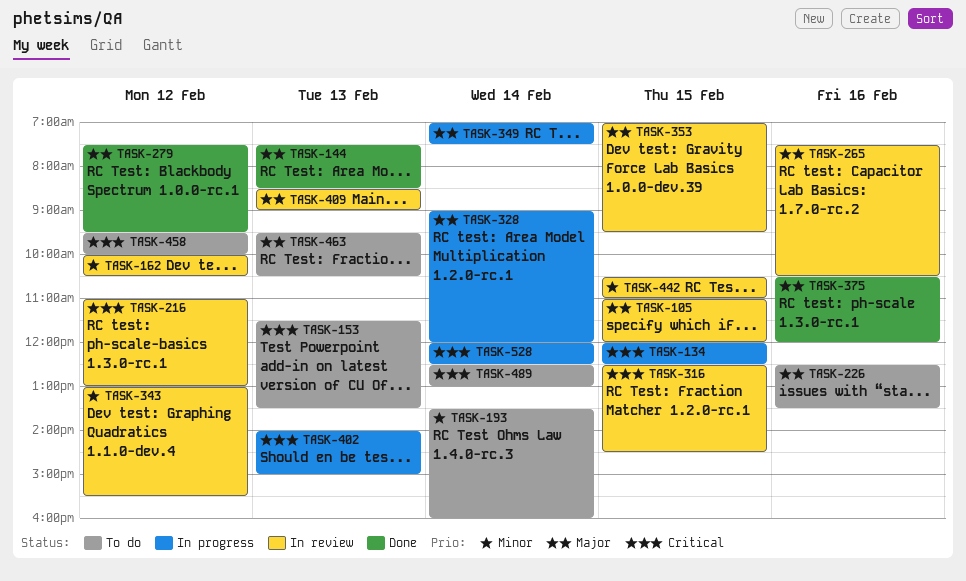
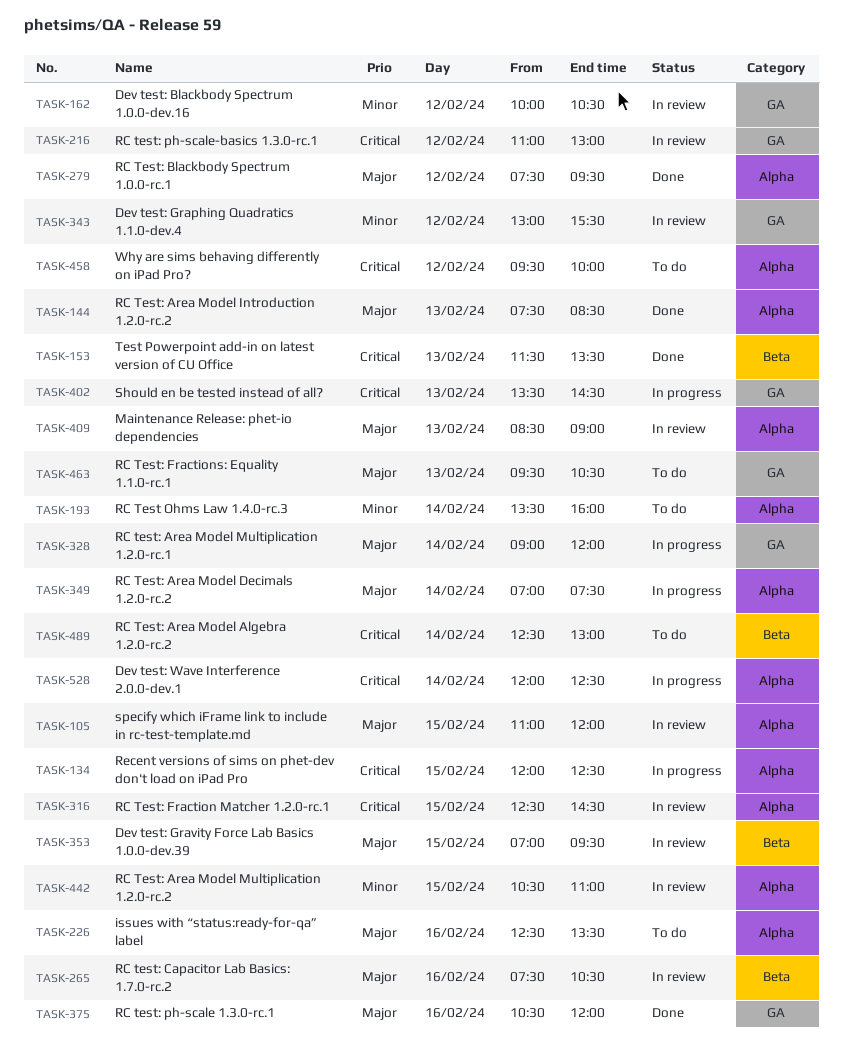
TASK-153, status: To do -> Done
TASK-402, begins: 14:00 -> 13:30
TASK-402, ends: 15:00 -> 14:30

